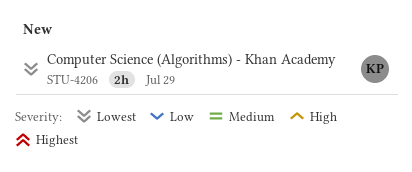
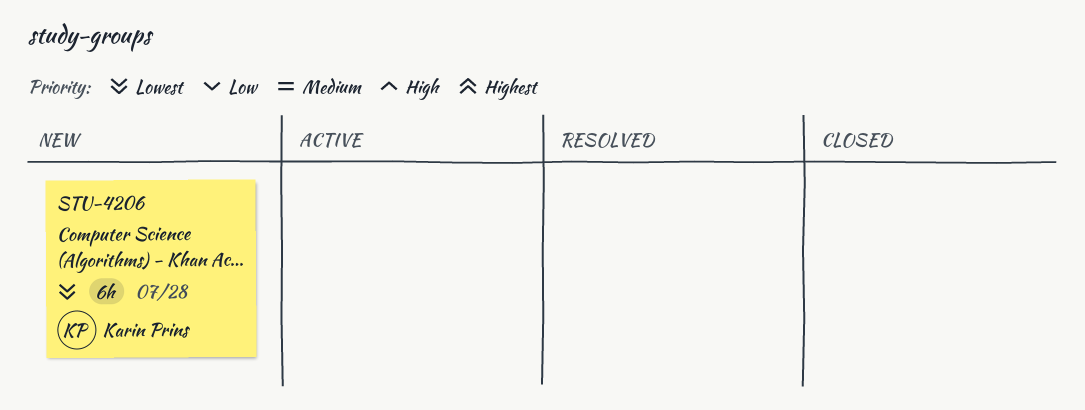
STU-4206, estimate: 2h -> 6h
STU-4206, due: Jul 29 -> Jul 28

